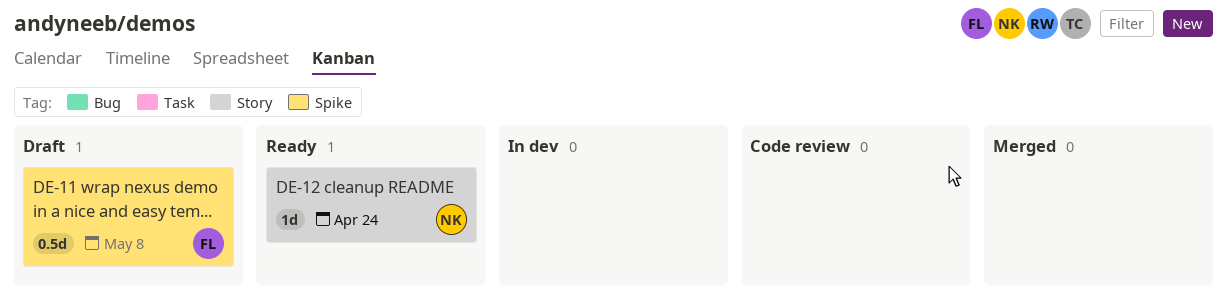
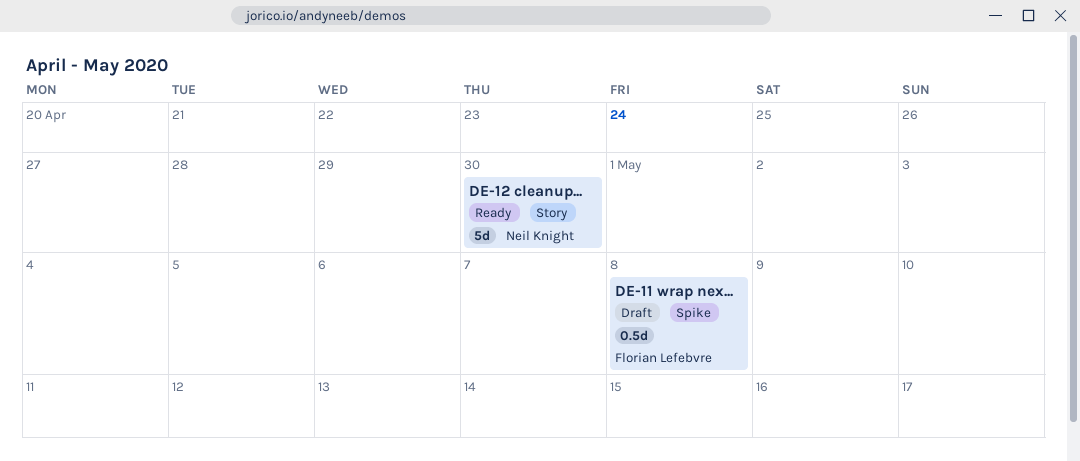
DE-12, estimate: 1d -> 5d
DE-12, due: Apr 24 -> Apr 30

